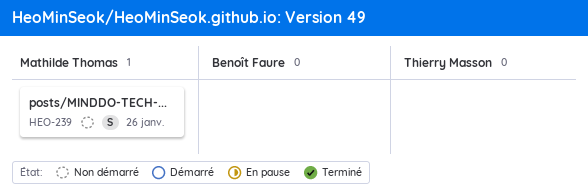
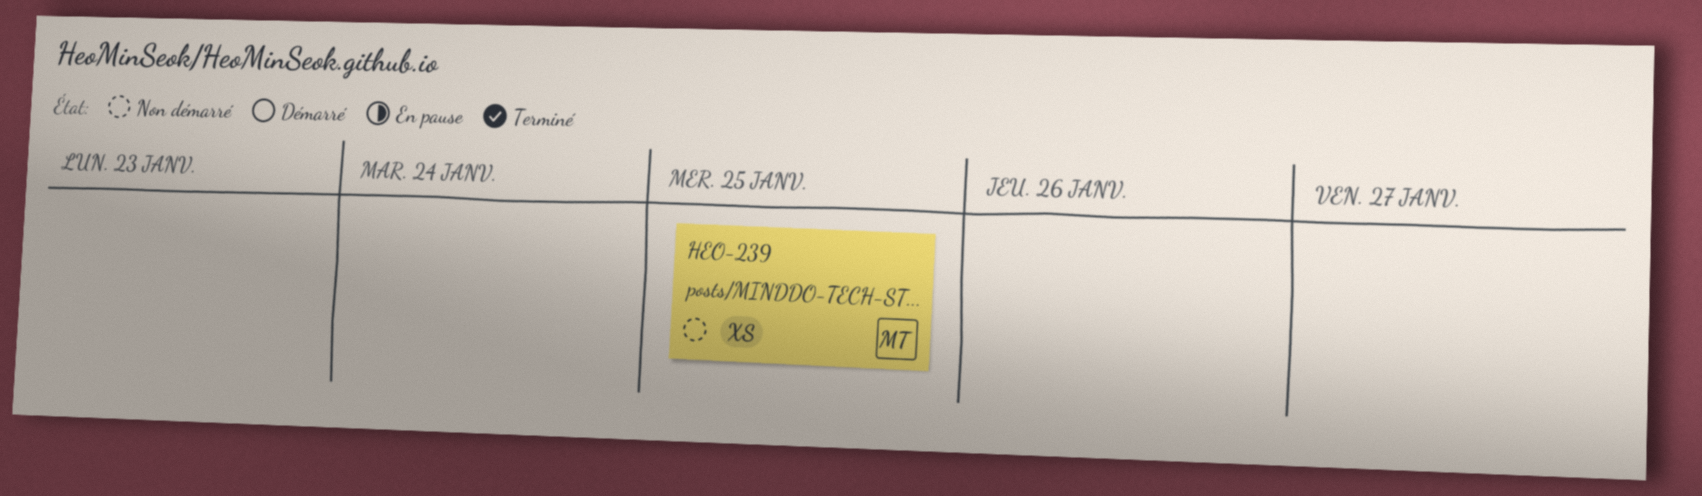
HEO-239, estimate: S -> XS
HEO-239, due: Jan 26 -> Jan 25

